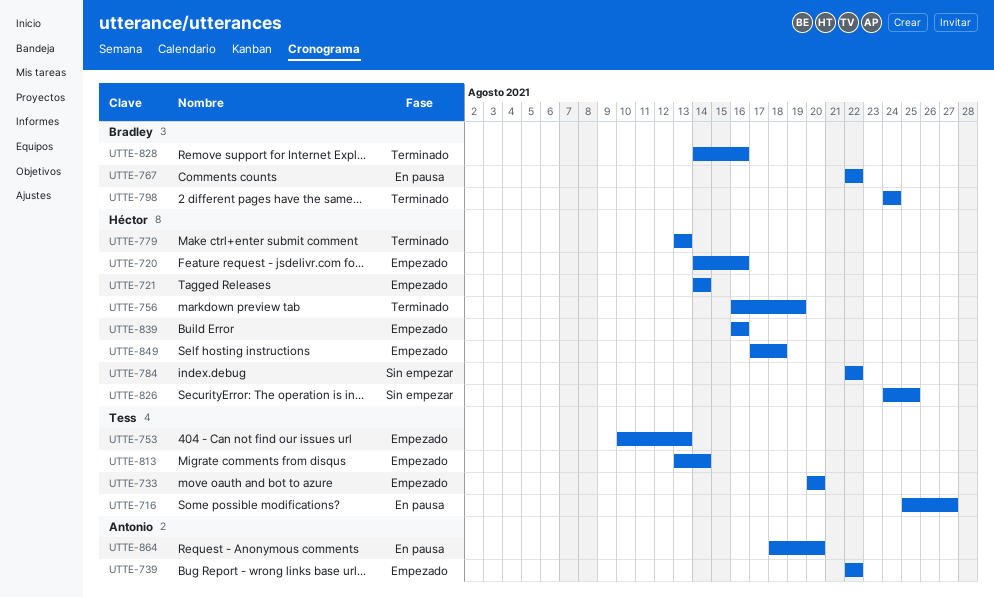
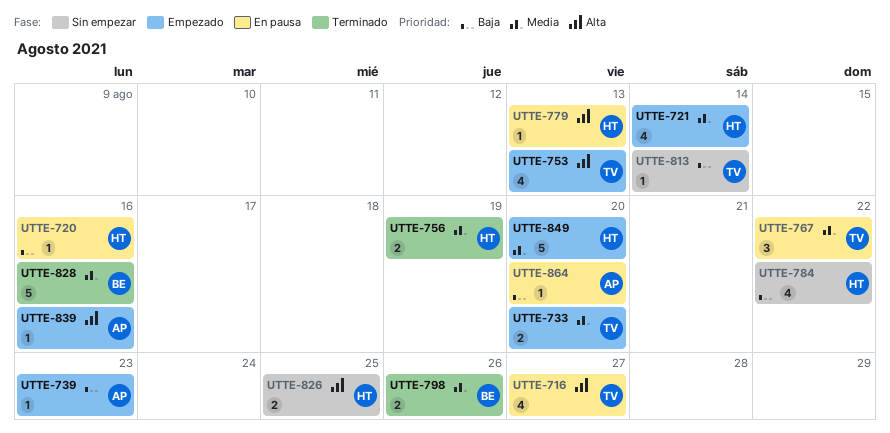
UTTE-720, status: Empezado -> En pausa
UTTE-739, due: Aug 22 -> Aug 23
UTTE-767, owner: Bradley -> Tess
UTTE-779, status: Terminado -> En pausa
UTTE-798, due: Aug 24 -> Aug 26
UTTE-813, status: Empezado -> Sin empezar
UTTE-839, owner: Héctor -> Antonio
UTTE-849, due: Aug 18 -> Aug 20

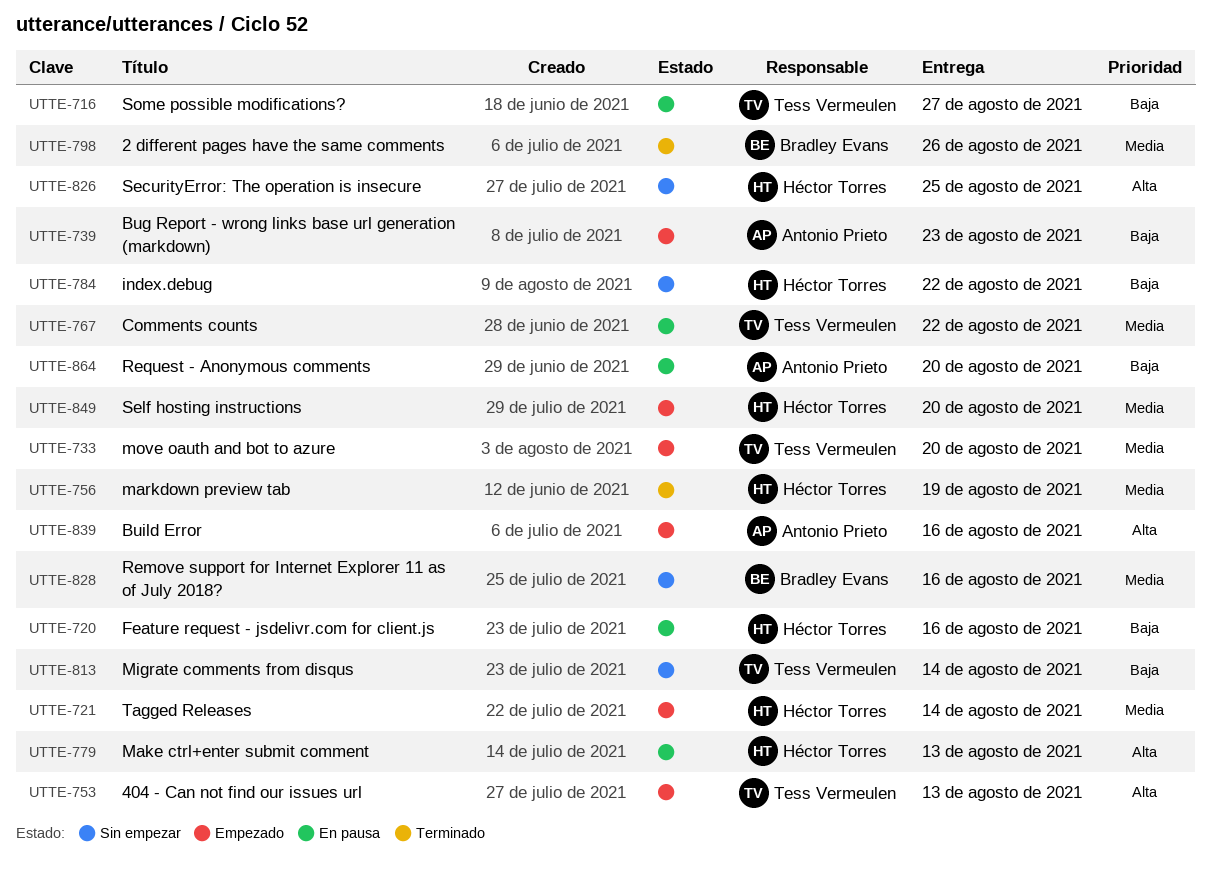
UTTE-716, priority: Alta -> Baja
UTTE-828, status: Terminado -> Sin empezar

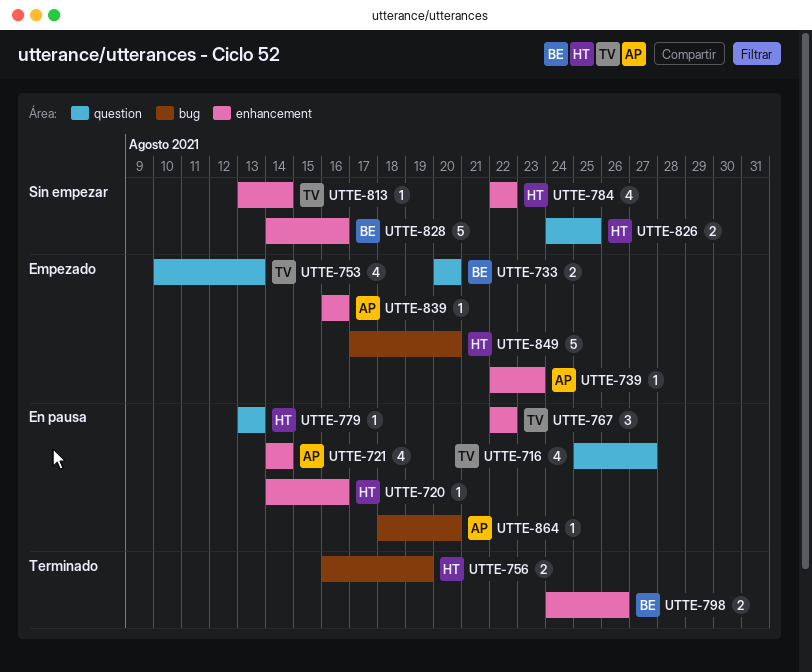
UTTE-721, status: Empezado -> En pausa
UTTE-721, owner: Héctor Torres -> Antonio Prieto
UTTE-733, owner: Tess Vermeulen -> Bradley Evans

